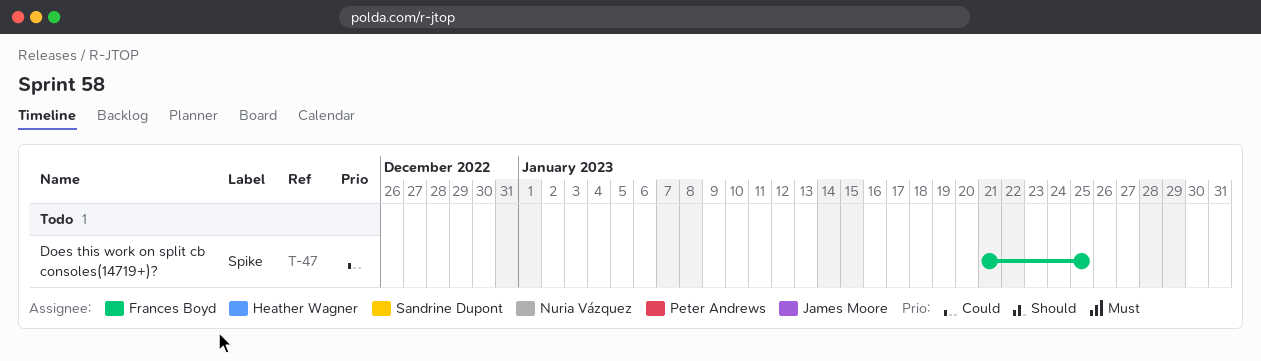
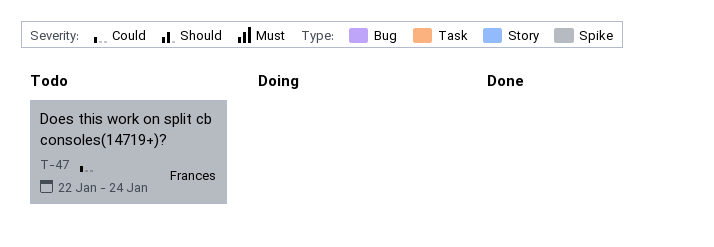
T-47, start: Jan 21 -> Jan 22
T-47, due: Jan 25 -> Jan 24

